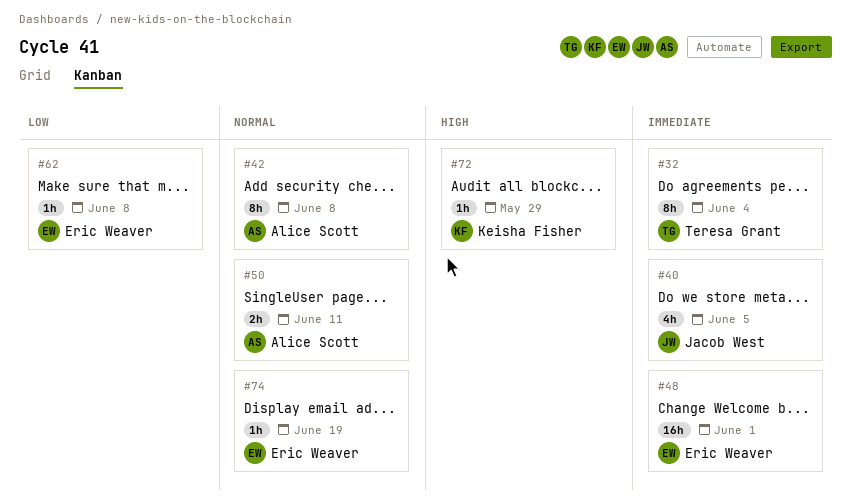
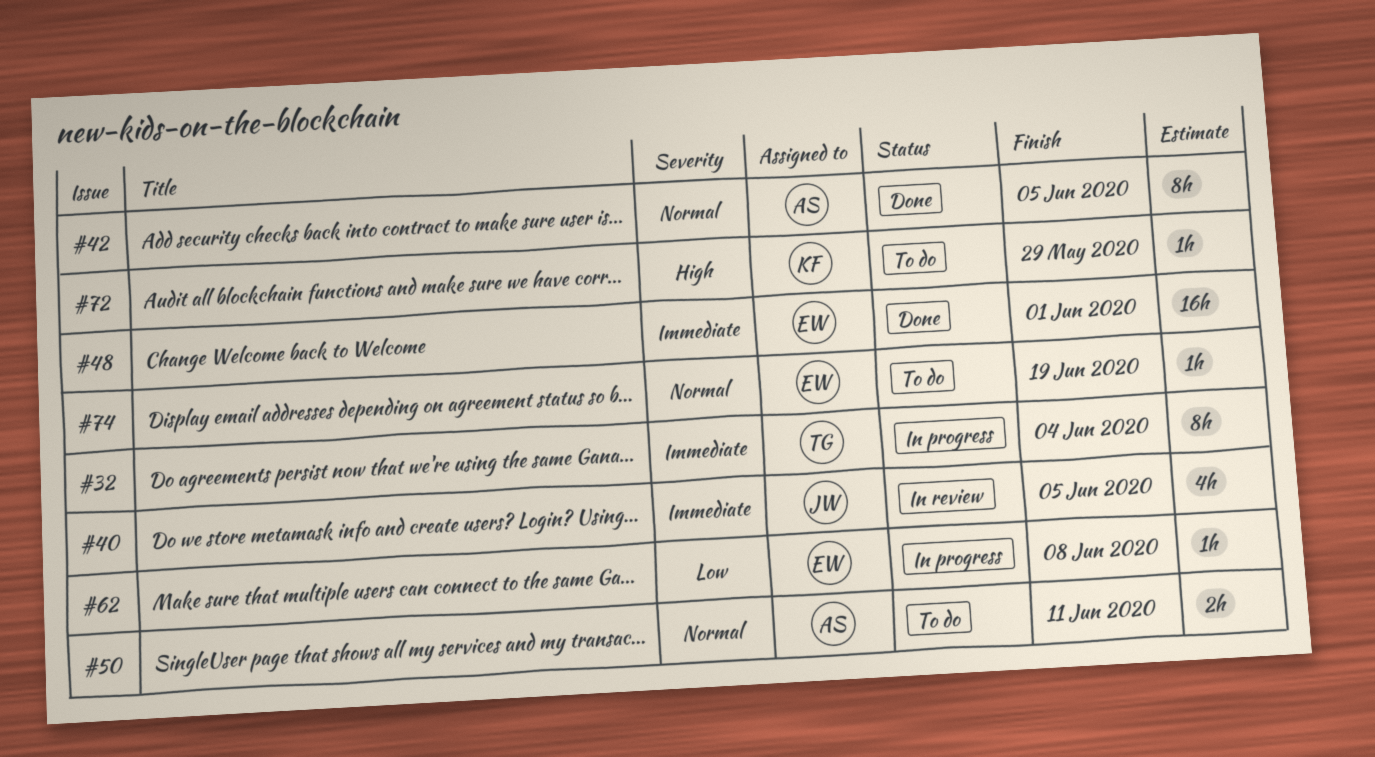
#42, due: Jun 8 -> Jun 5

